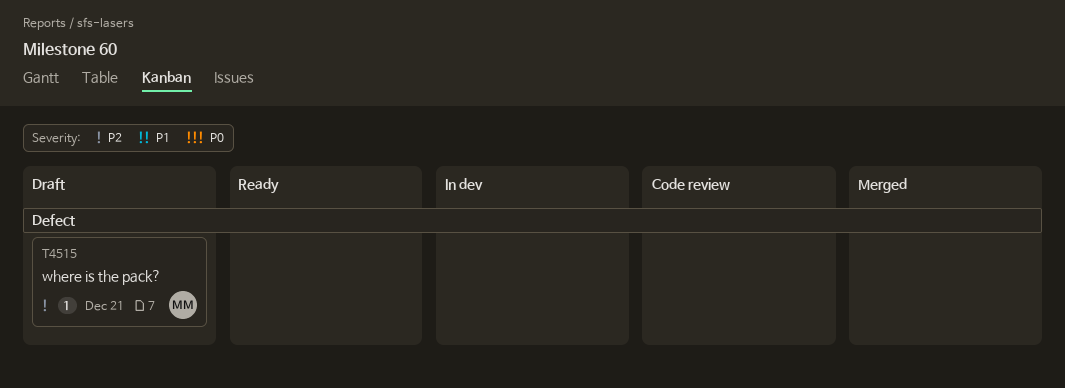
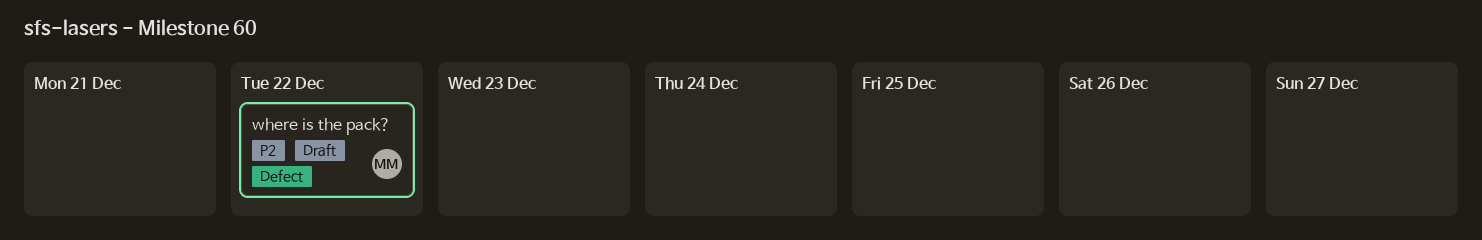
where is the pack?, due: Dec 21 -> Dec 22

